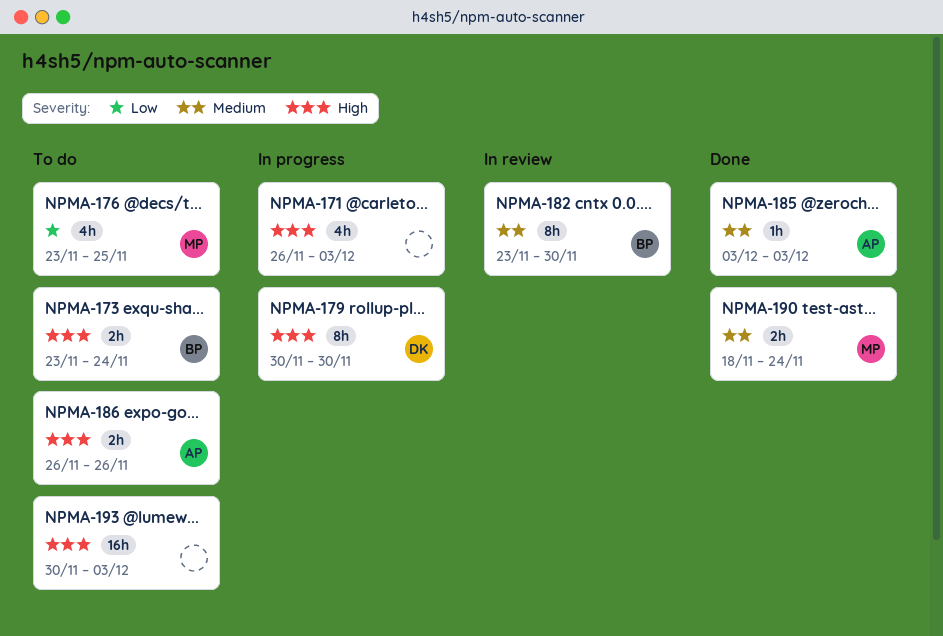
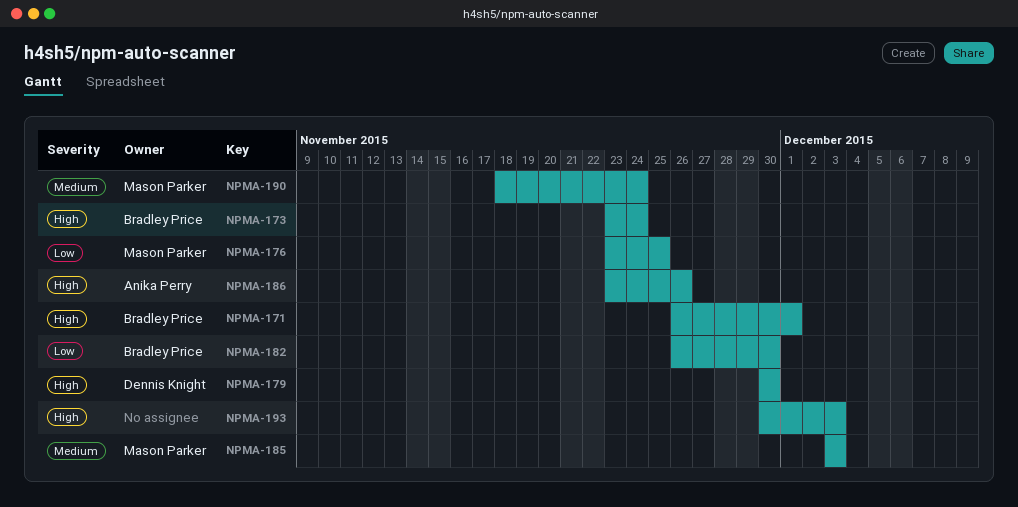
NPMA-171, owner: none -> Bradley Price
NPMA-171, due: Dec 3 -> Dec 1
NPMA-182, priority: Medium -> Low
NPMA-182, start: Nov 23 -> Nov 26
NPMA-185, owner: Anika Perry -> Mason Parker
NPMA-186, start: Nov 26 -> Nov 23

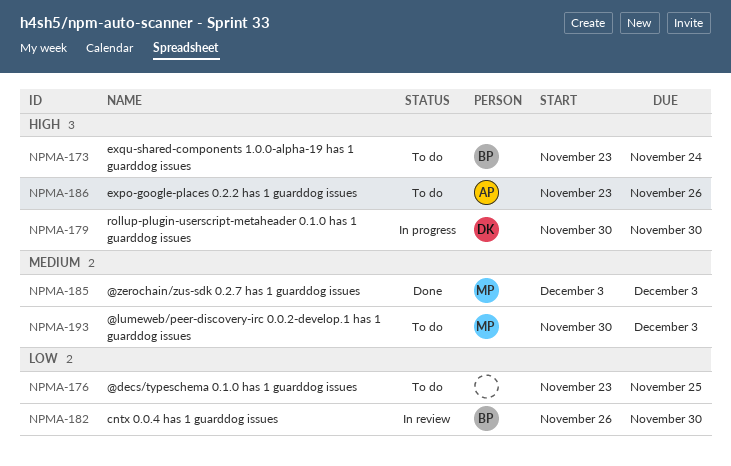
NPMA-171: present -> none
NPMA-176, owner: Mason Parker -> none
NPMA-190: present -> none
NPMA-193, owner: none -> Mason Parker
NPMA-193, priority: High -> Medium

